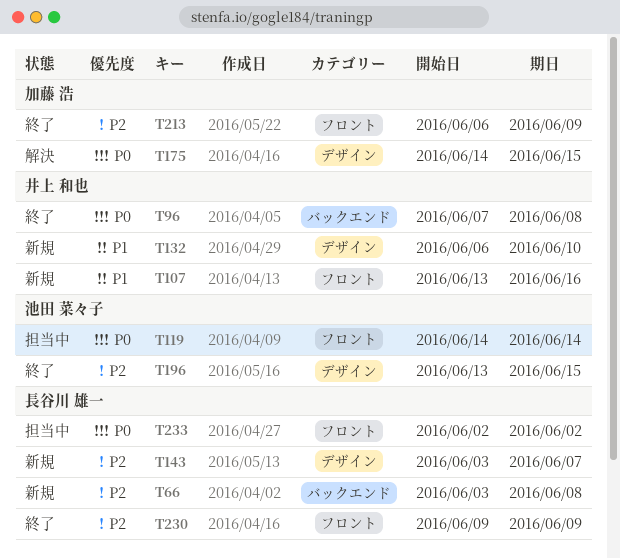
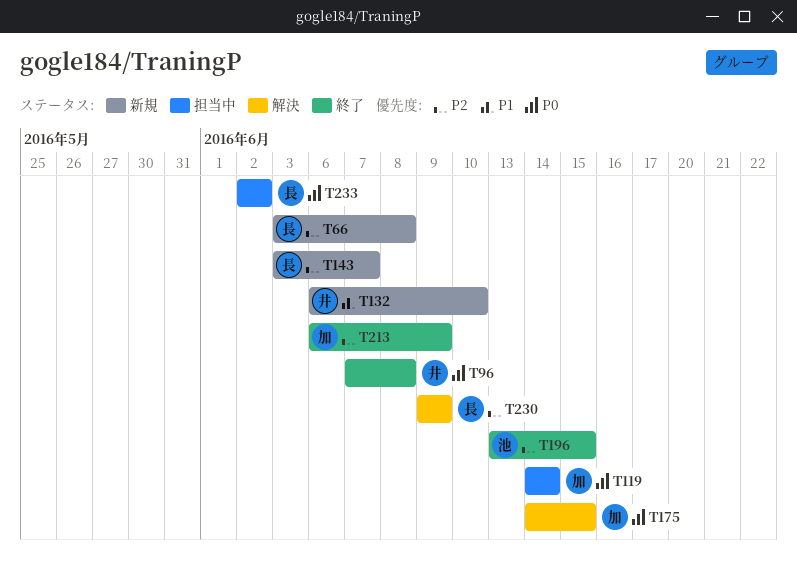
T107: present -> none
T119, owner: 池田 菜々子 -> 加藤 浩
T230, status: 終了 -> 解決

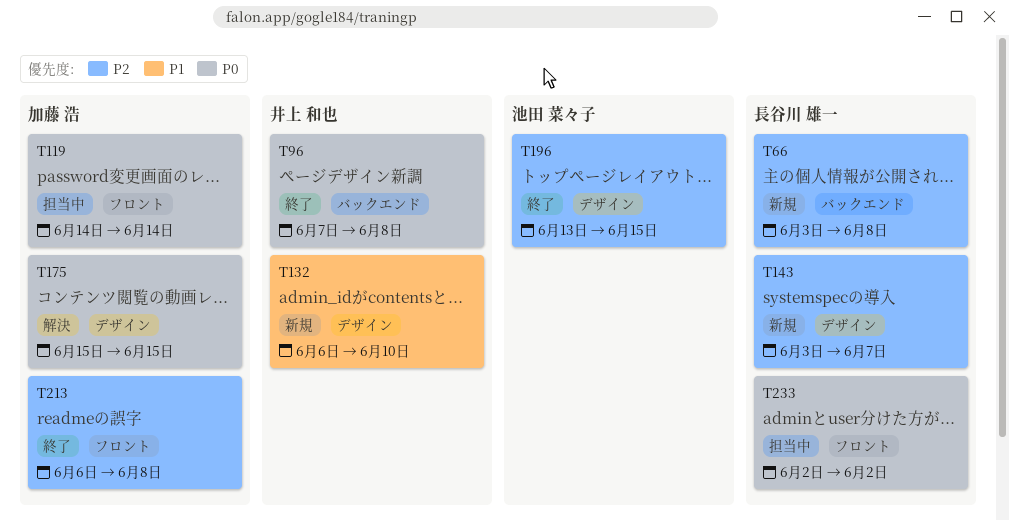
T175, start: Jun 14 -> Jun 15
T213, due: Jun 9 -> Jun 8
T230: present -> none

